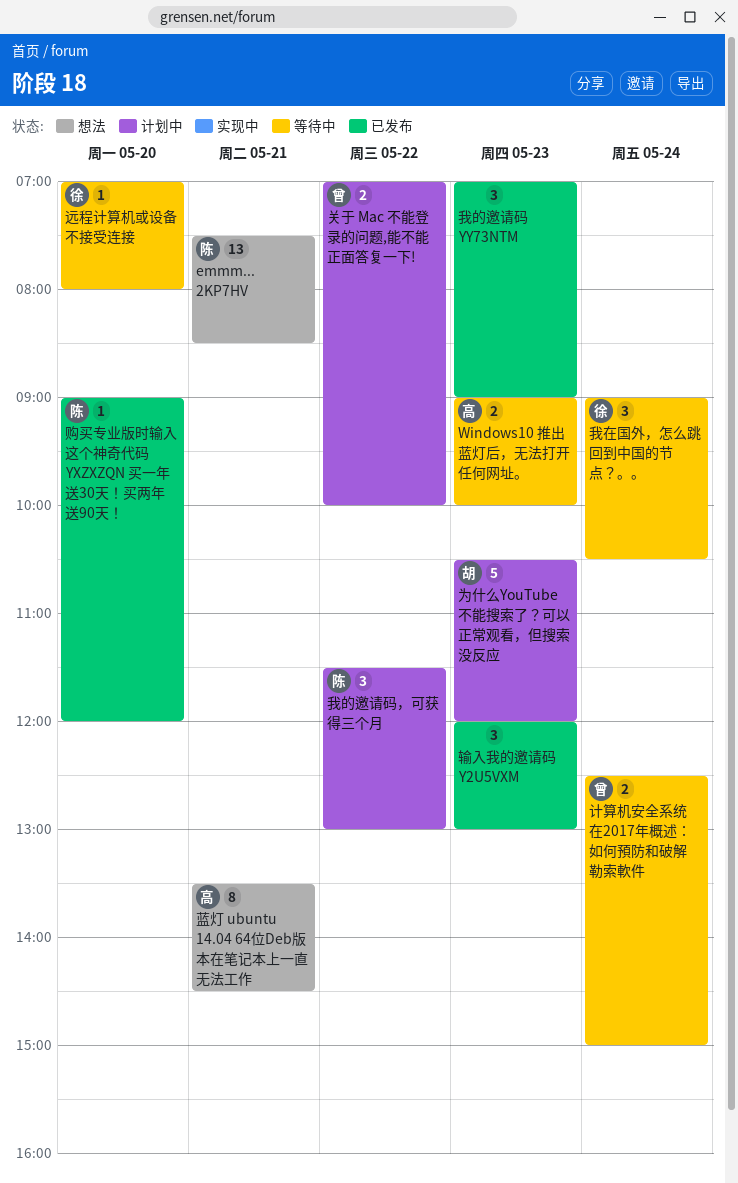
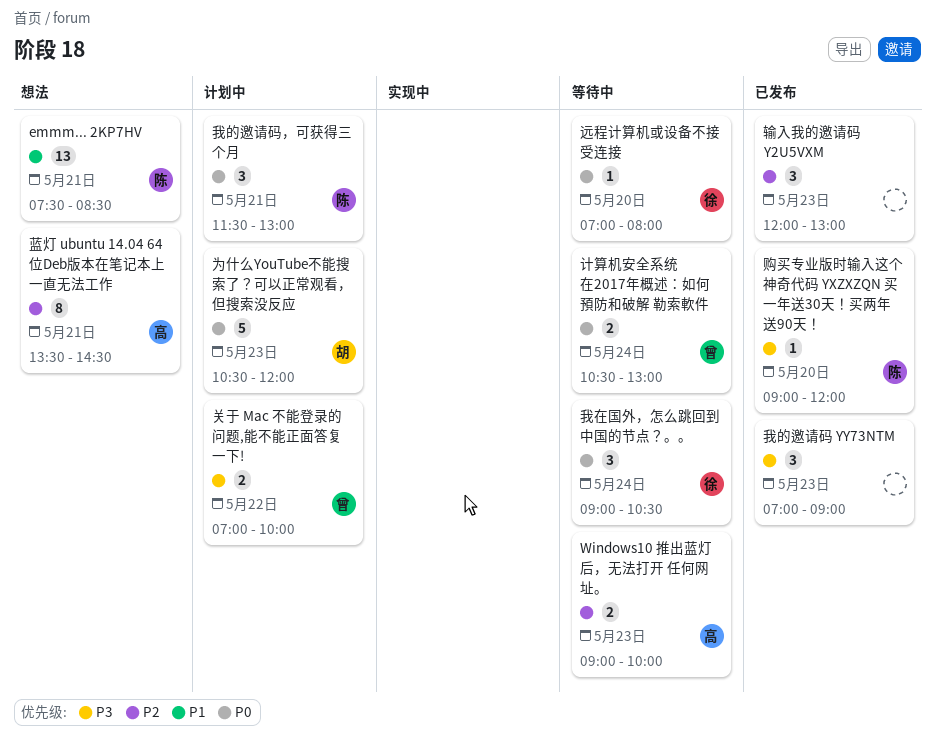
我的邀请码，可获得三个月, day: May 22 -> May 21
计算机安全系统在2017年概述：如何預防和破解 勒索軟件, begins: 12:30 -> 10:30
计算机安全系统在2017年概述：如何預防和破解 勒索軟件, ends: 15:00 -> 13:00

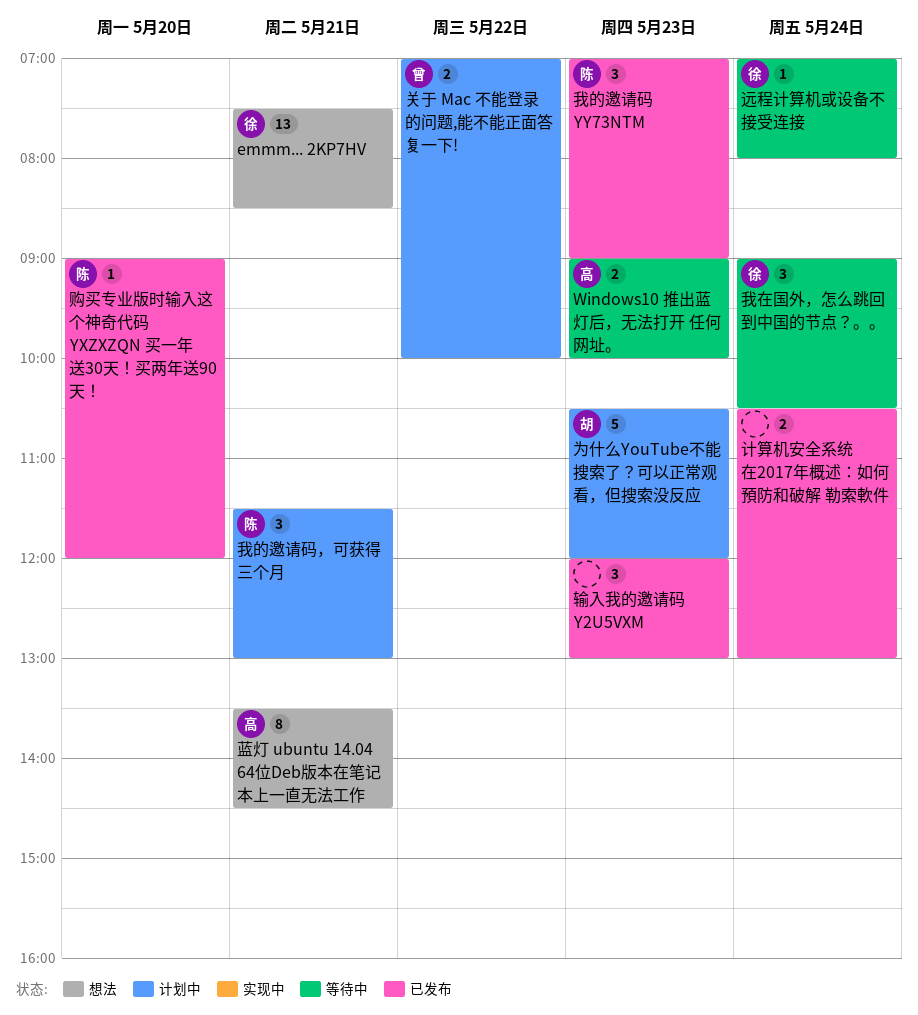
emmm... 2KP7HV, owner: 陈 -> 徐
我的邀请码 YY73NTM, owner: none -> 陈
计算机安全系统在2017年概述：如何預防和破解 勒索軟件, status: 等待中 -> 已发布
计算机安全系统在2017年概述：如何預防和破解 勒索軟件, owner: 曾 -> none
远程计算机或设备不接受连接, day: May 20 -> May 24

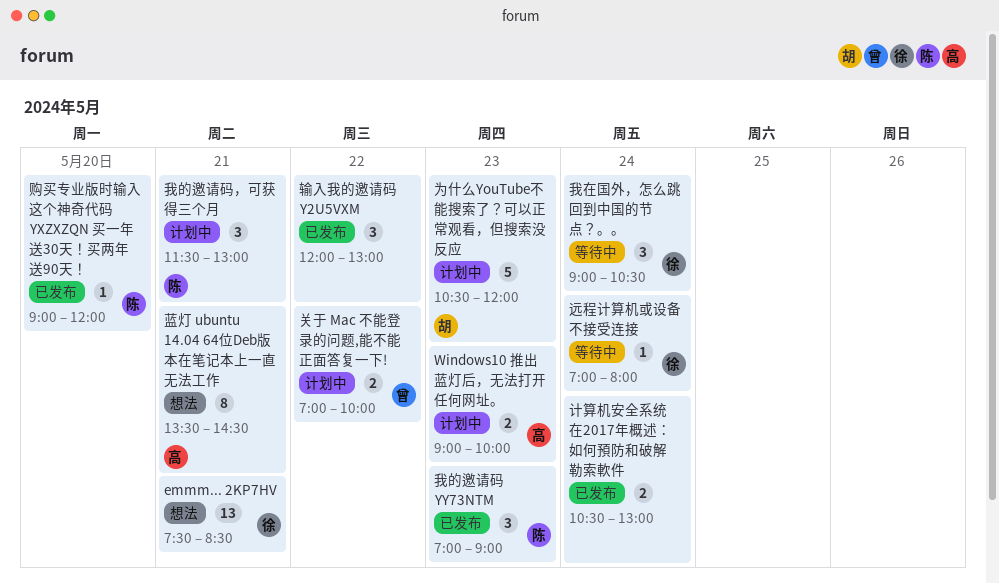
Windows10 推出蓝灯后，无法打开 任何网址。, status: 等待中 -> 计划中
输入我的邀请码 Y2U5VXM, day: May 23 -> May 22

